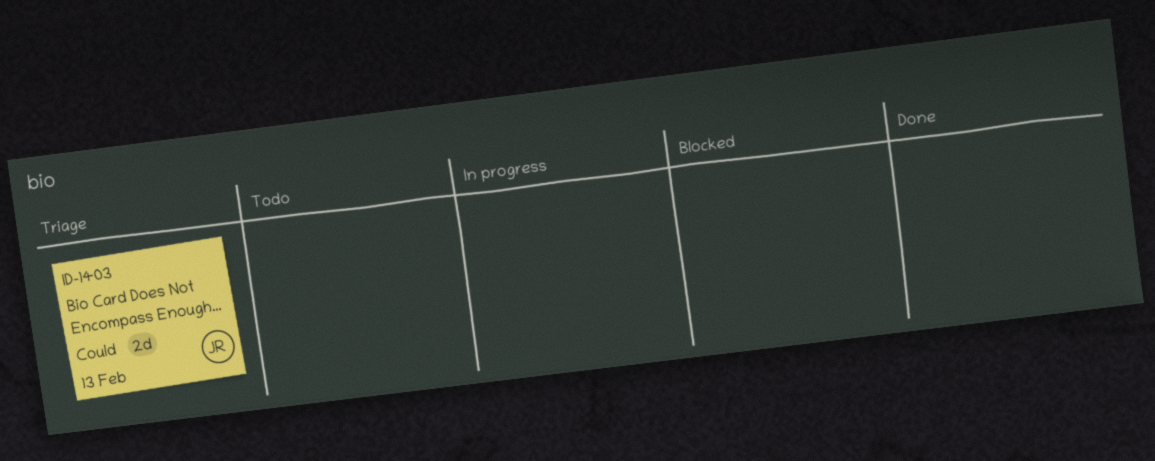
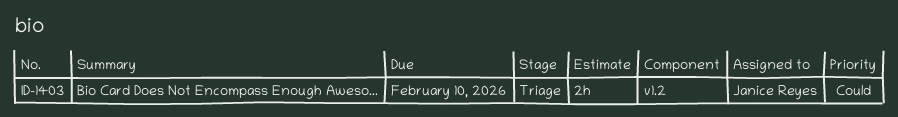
ID-1403, estimate: 2d -> 2h
ID-1403, due: Feb 13 -> Feb 10

